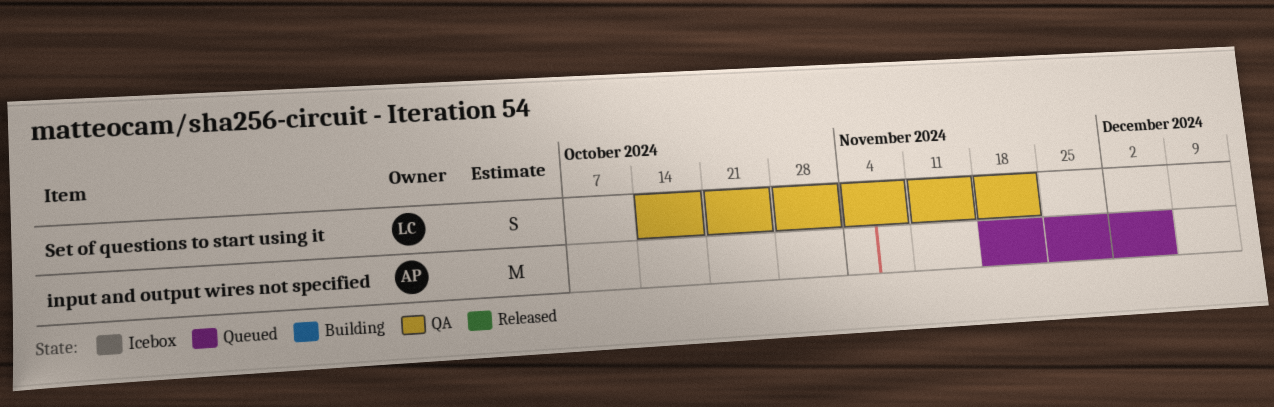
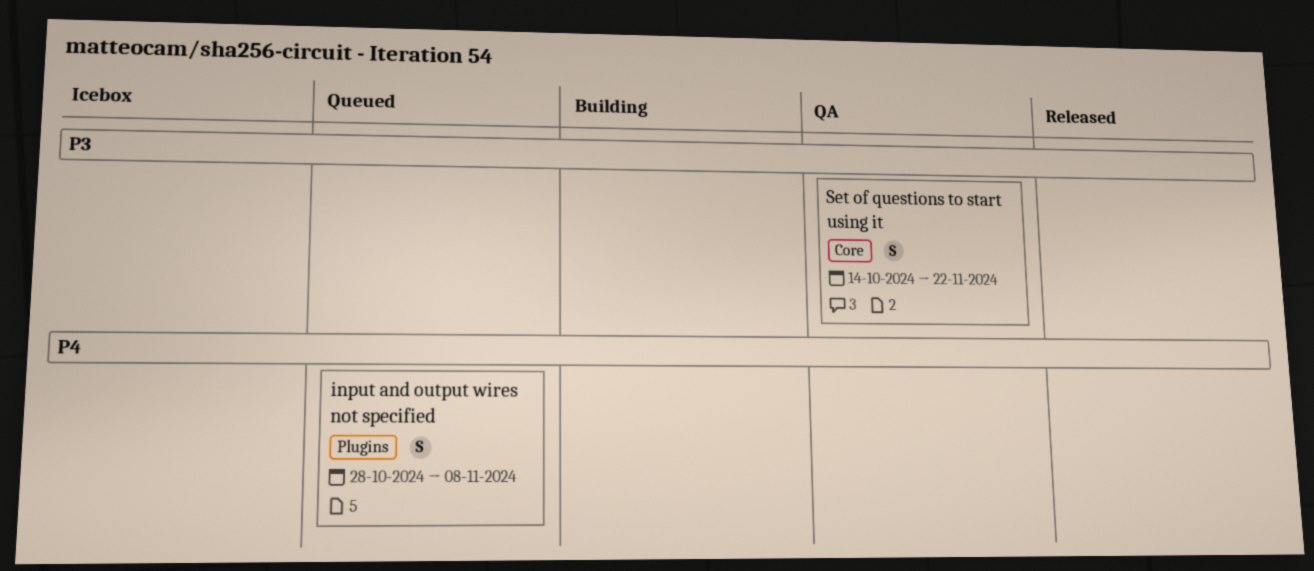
input and output wires not specified, estimate: M -> S
input and output wires not specified, start: Nov 18 -> Oct 28
input and output wires not specified, due: Dec 6 -> Nov 8

